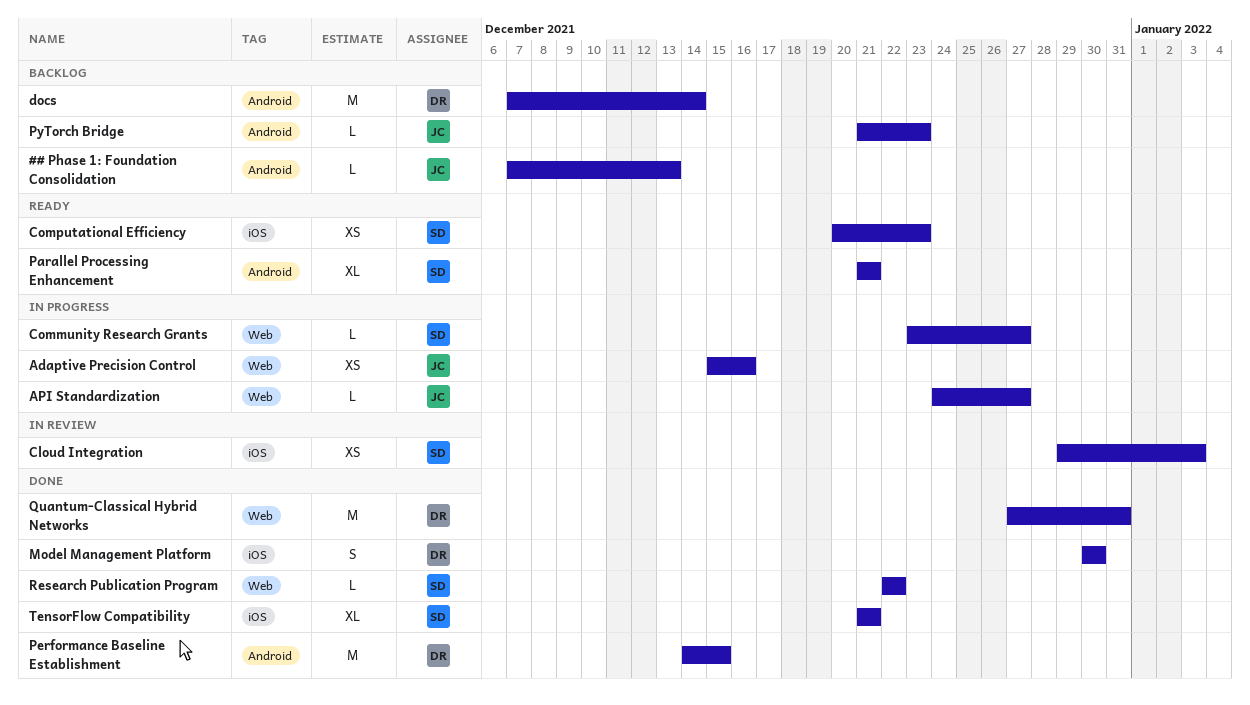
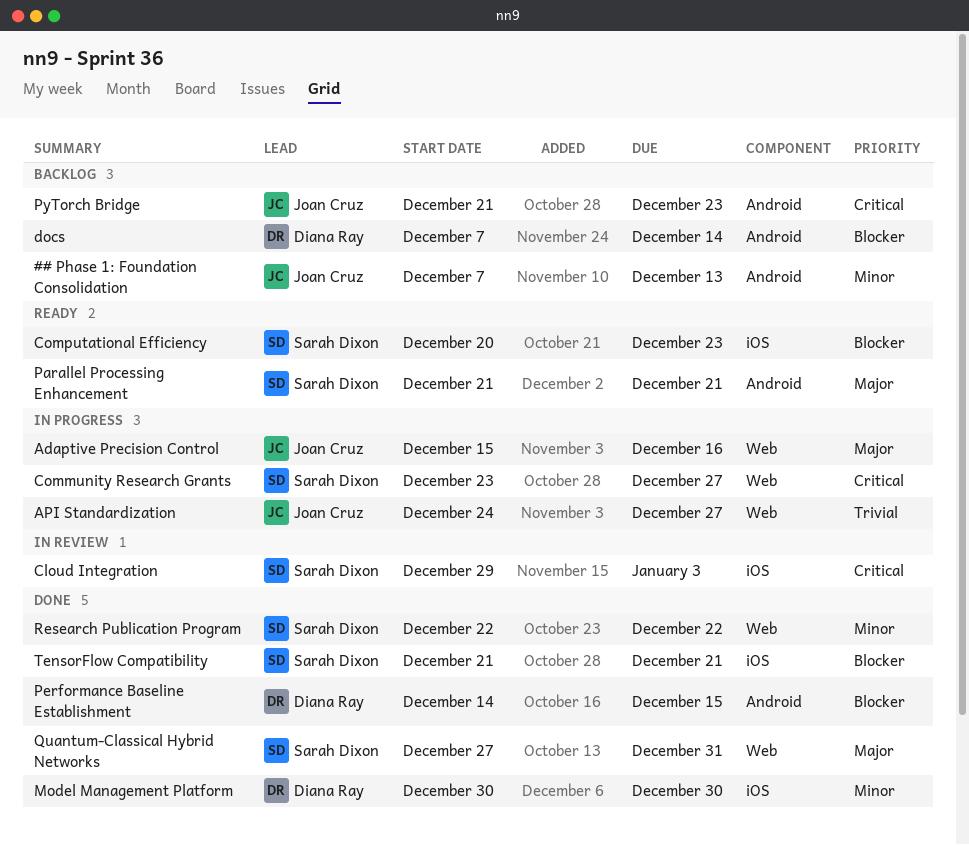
Quantum-Classical Hybrid Networks, owner: Diana Ray -> Sarah Dixon

